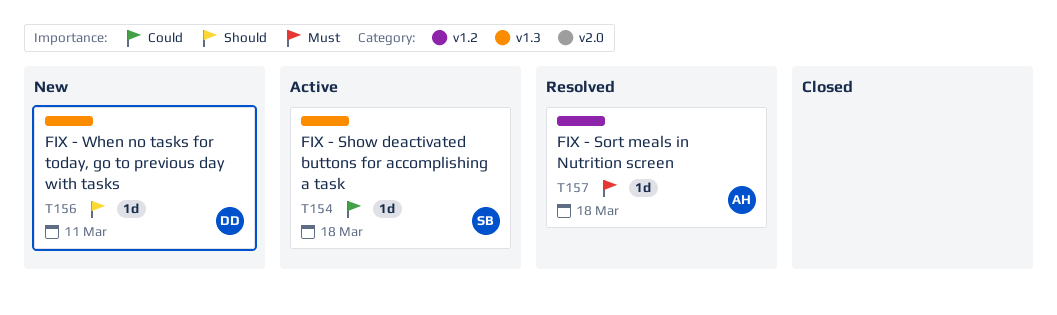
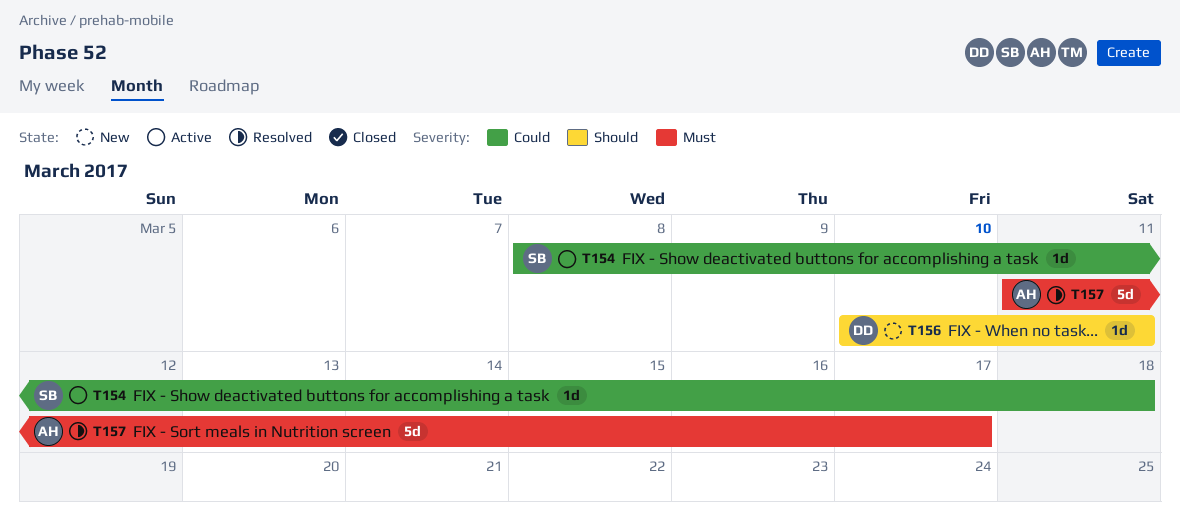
T157, estimate: 1d -> 5d
T157, due: Mar 18 -> Mar 17

